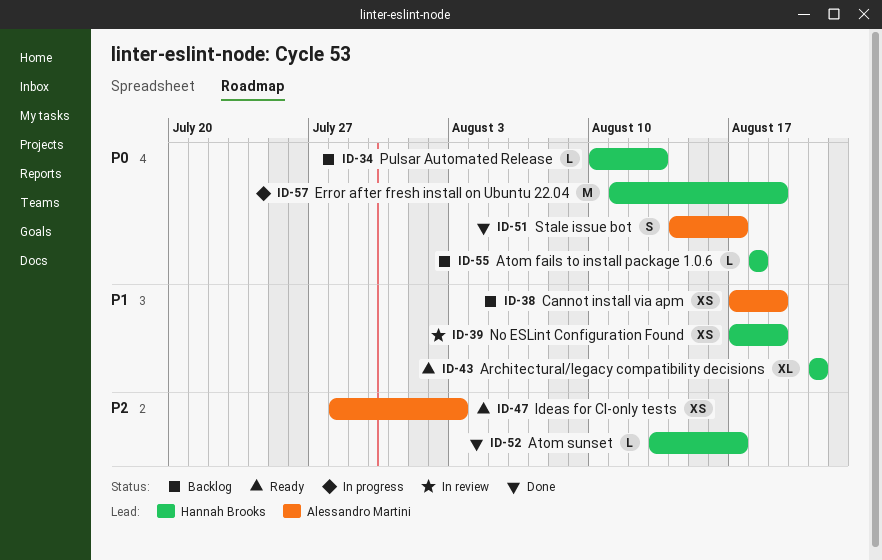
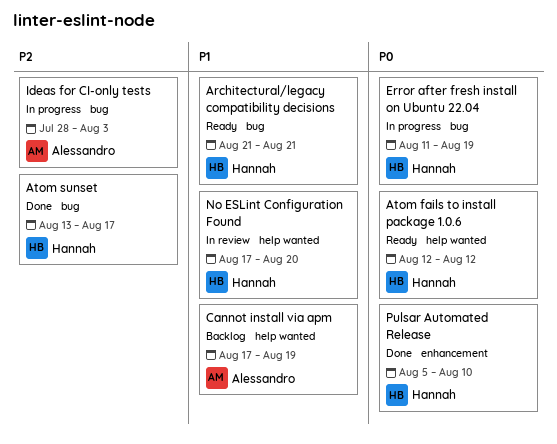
Atom fails to install package 1.0.6, status: Backlog -> Ready
Atom fails to install package 1.0.6, start: Aug 18 -> Aug 12
Atom fails to install package 1.0.6, due: Aug 18 -> Aug 12
Ideas for CI-only tests, status: Ready -> In progress
No ESLint Configuration Found, due: Aug 19 -> Aug 20
Pulsar Automated Release, status: Backlog -> Done
Pulsar Automated Release, start: Aug 10 -> Aug 5
Pulsar Automated Release, due: Aug 13 -> Aug 10
Stale issue bot: present -> none

